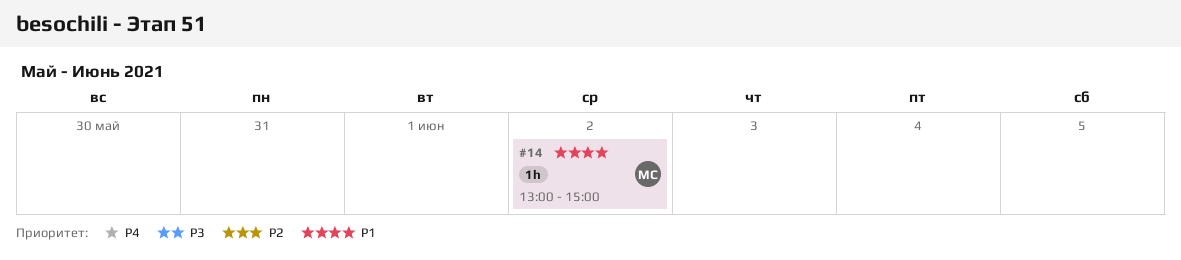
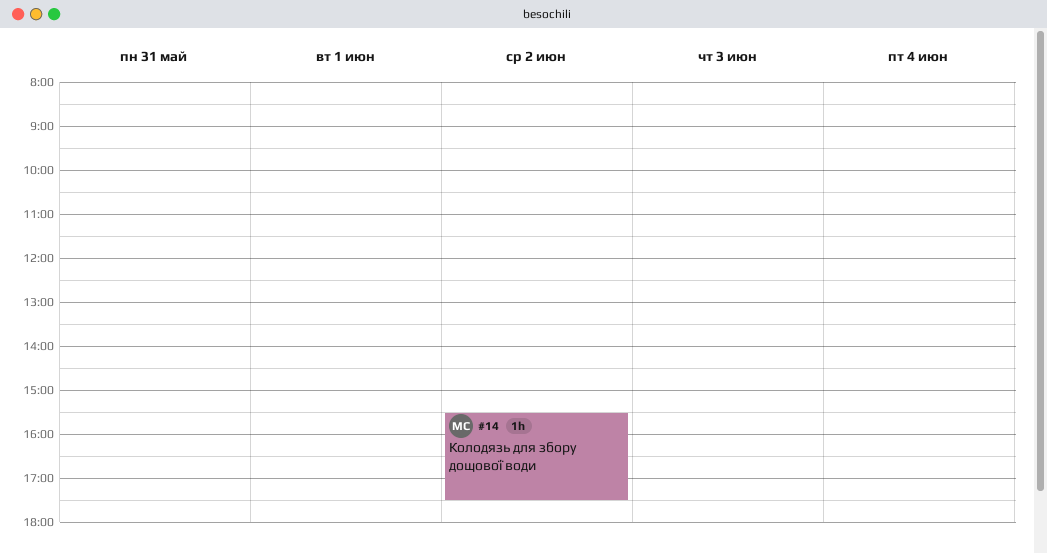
#14, begins: 13:00 -> 15:30
#14, ends: 15:00 -> 17:30

